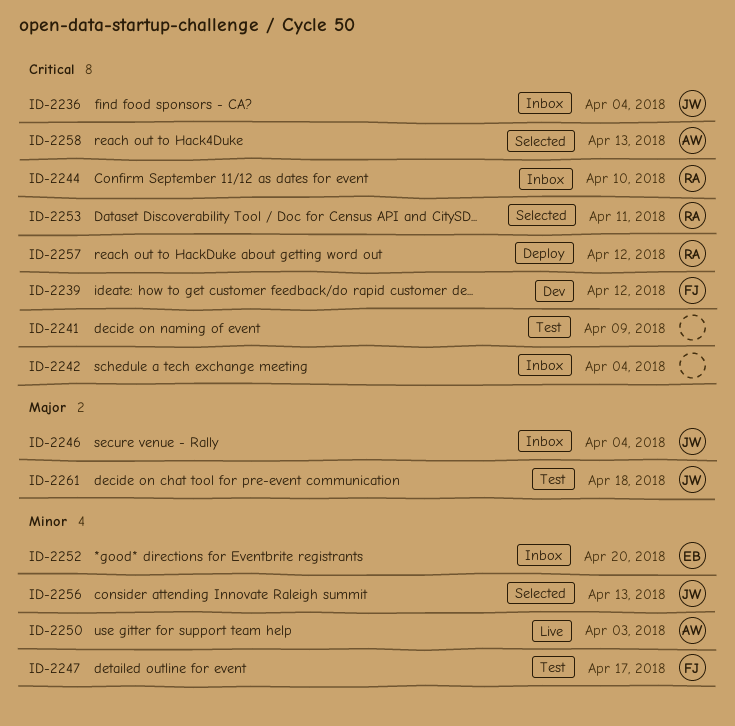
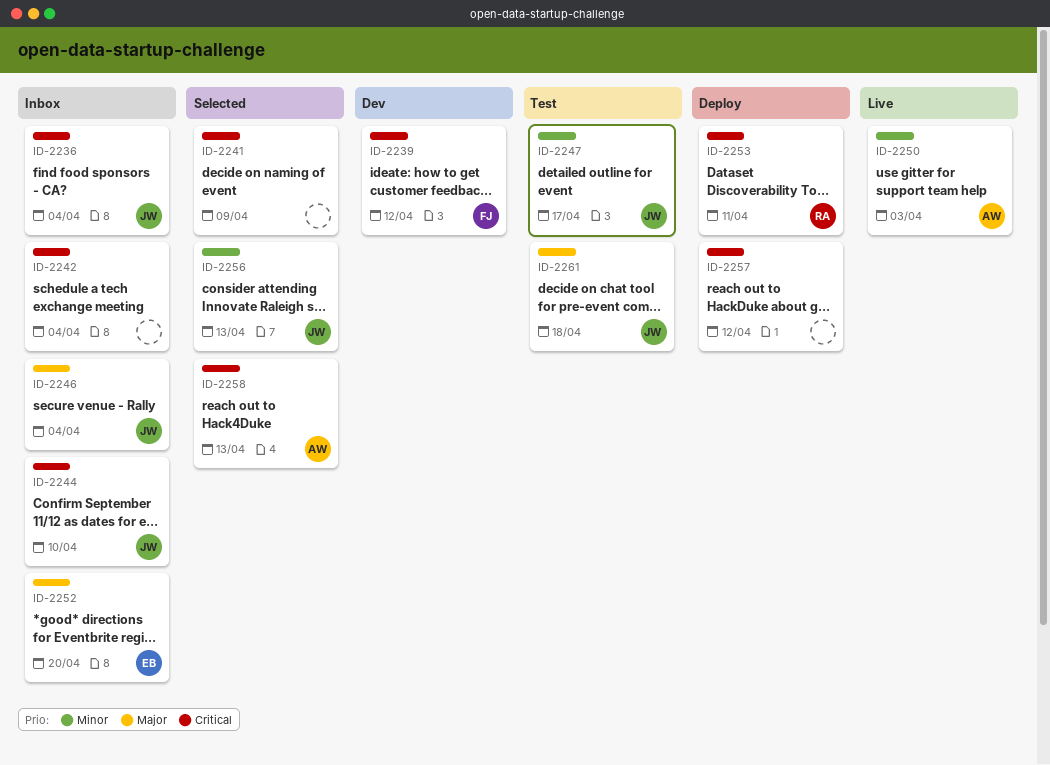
ID-2241, status: Test -> Selected
ID-2244, owner: RA -> JW
ID-2247, owner: FJ -> JW
ID-2252, priority: Minor -> Major
ID-2253, status: Selected -> Deploy
ID-2257, owner: RA -> none

